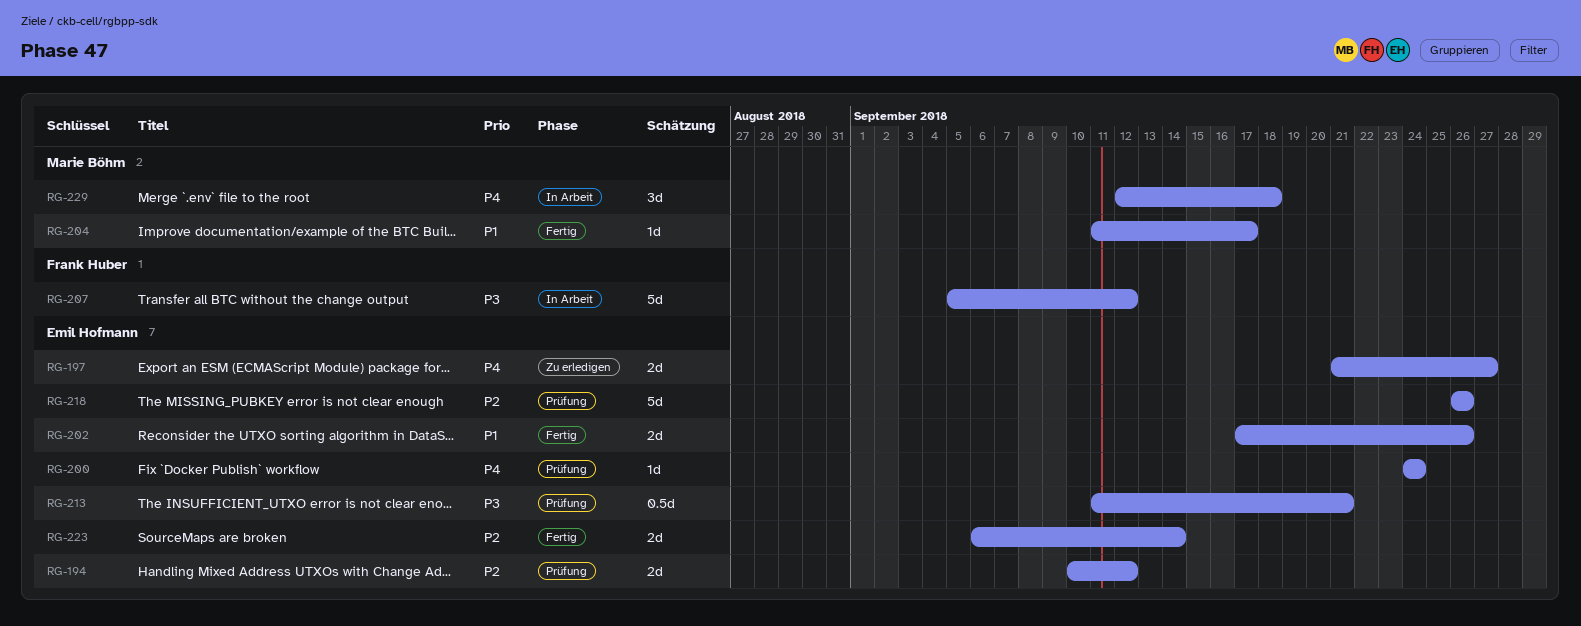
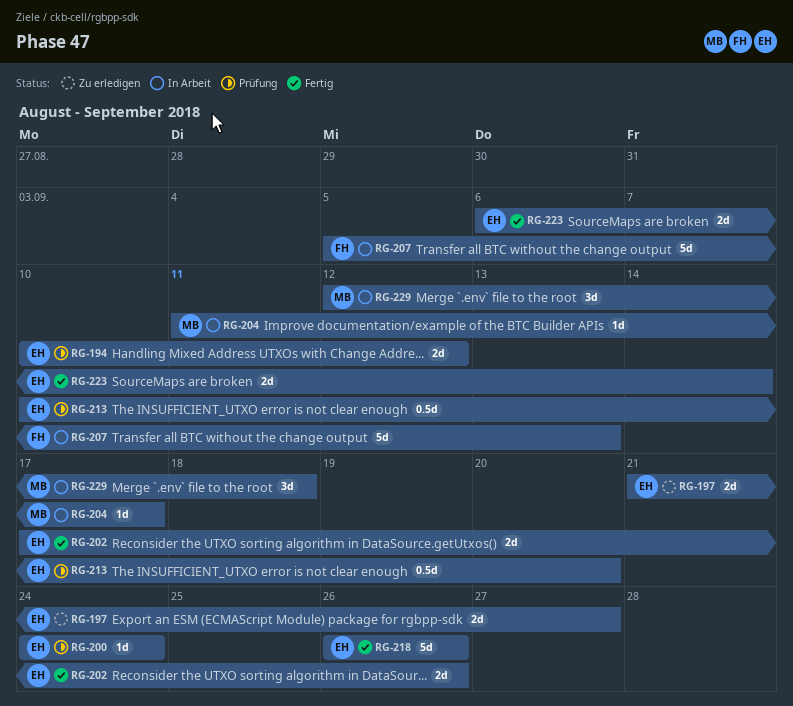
RG-204, status: Fertig -> In Arbeit
RG-207, due: Sep 12 -> Sep 13
RG-213, start: Sep 11 -> Sep 10
RG-213, due: Sep 21 -> Sep 20
RG-218, status: Prüfung -> Fertig

